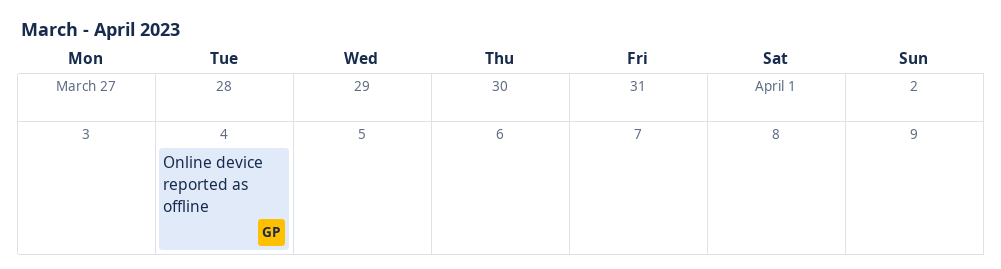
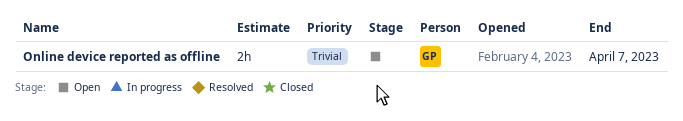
Online device reported as offline, due: Apr 4 -> Apr 7

